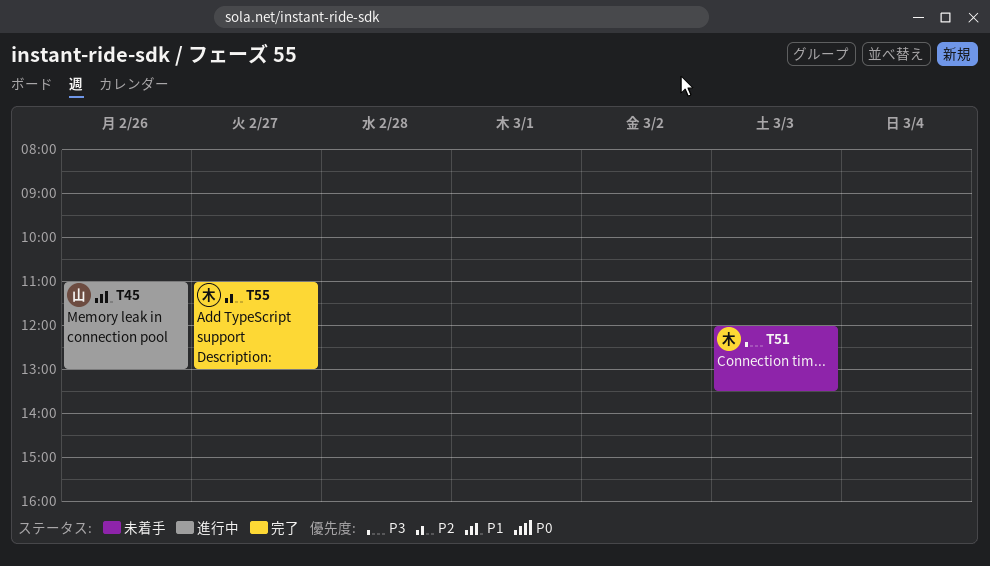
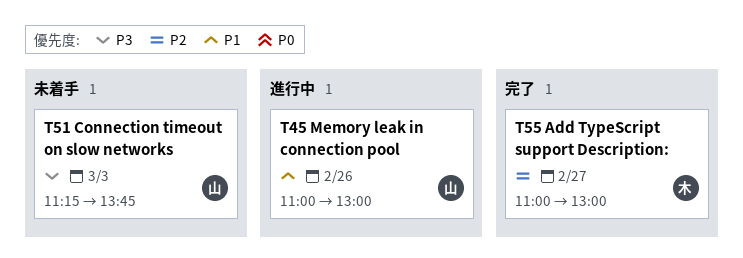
T51, owner: 木 -> 山
T51, begins: 12:00 -> 11:15
T51, ends: 13:30 -> 13:45

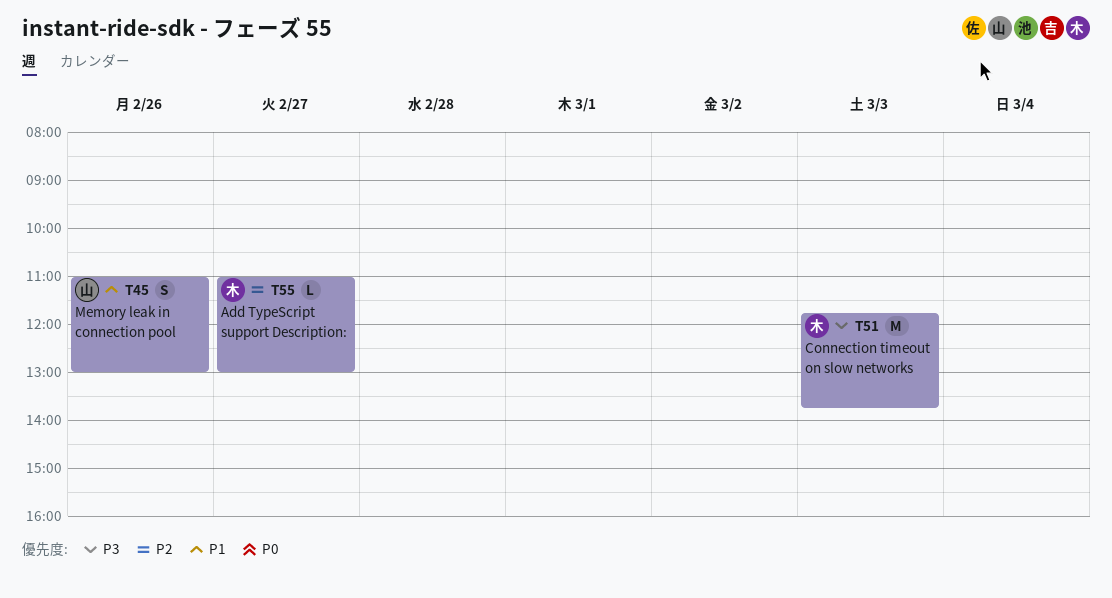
T51, owner: 山 -> 木
T51, begins: 11:15 -> 11:45

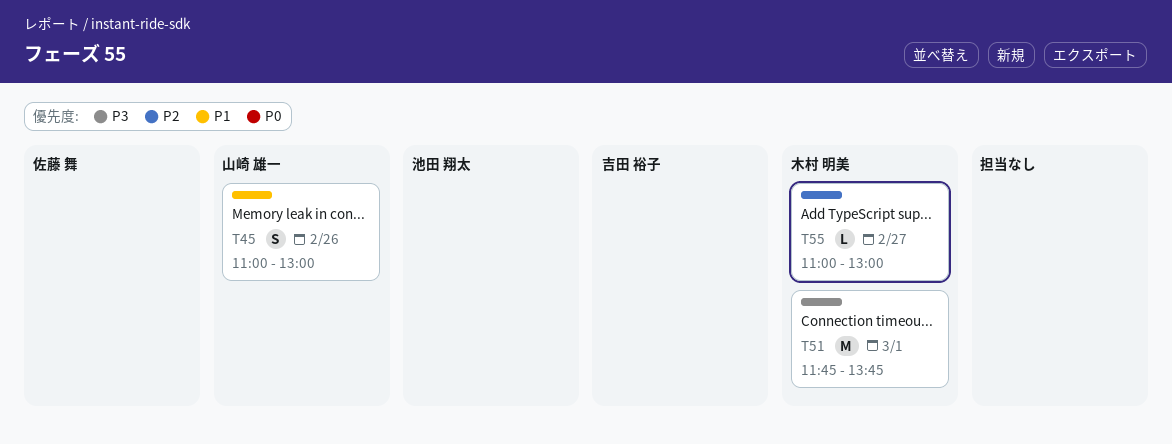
T51, day: Mar 3 -> Mar 1

